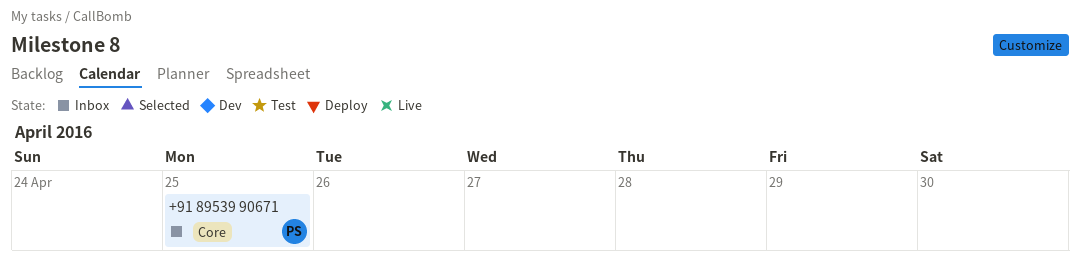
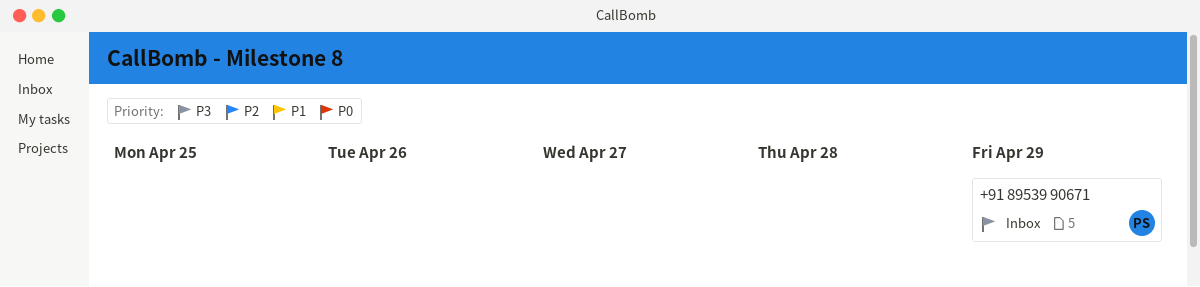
+91 89539 90671, due: Apr 25 -> Apr 29

